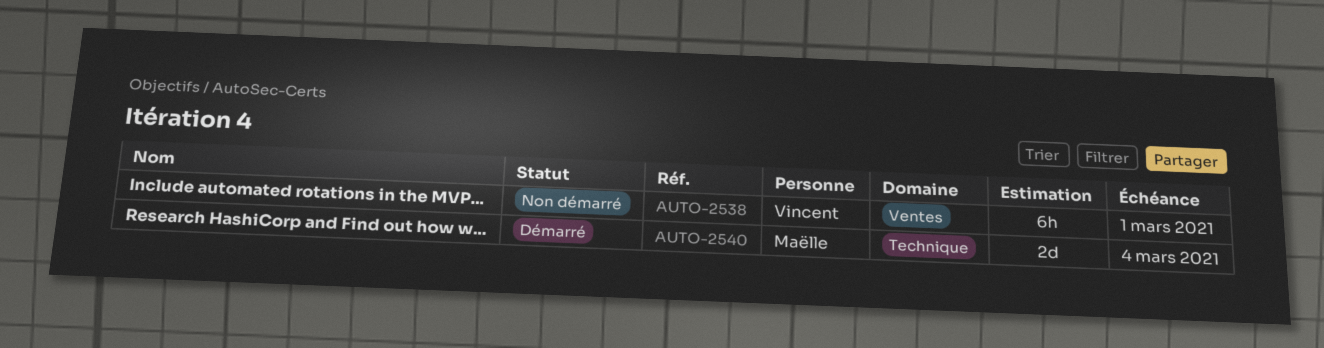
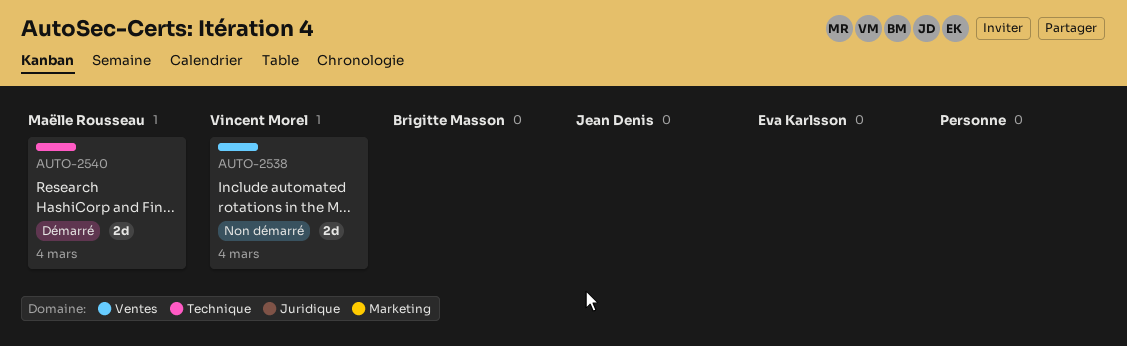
AUTO-2538, estimate: 6h -> 2d
AUTO-2538, due: Mar 1 -> Mar 4

